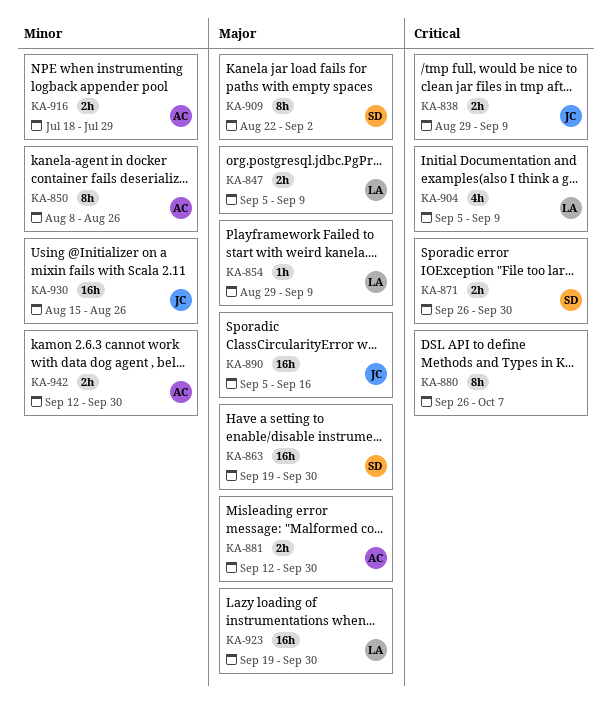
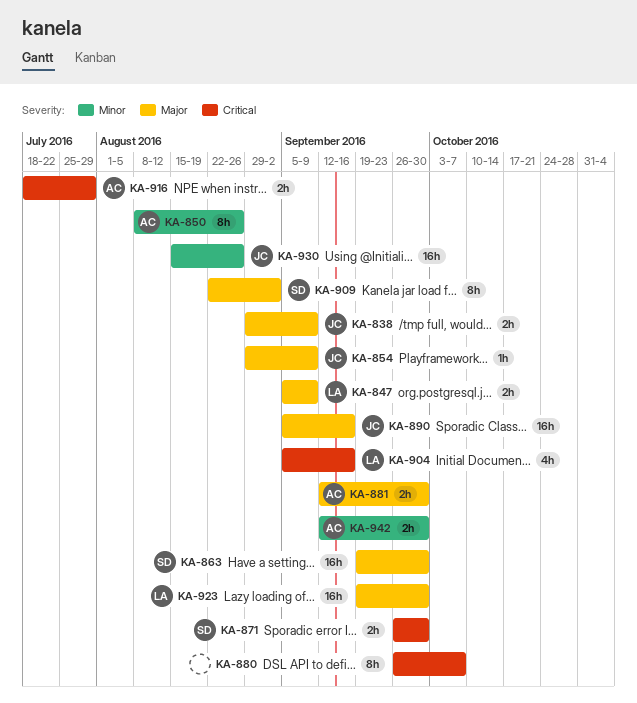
KA-838, priority: Critical -> Major
KA-854, owner: LA -> JC
KA-904, due: Sep 9 -> Sep 16
KA-916, priority: Minor -> Critical

